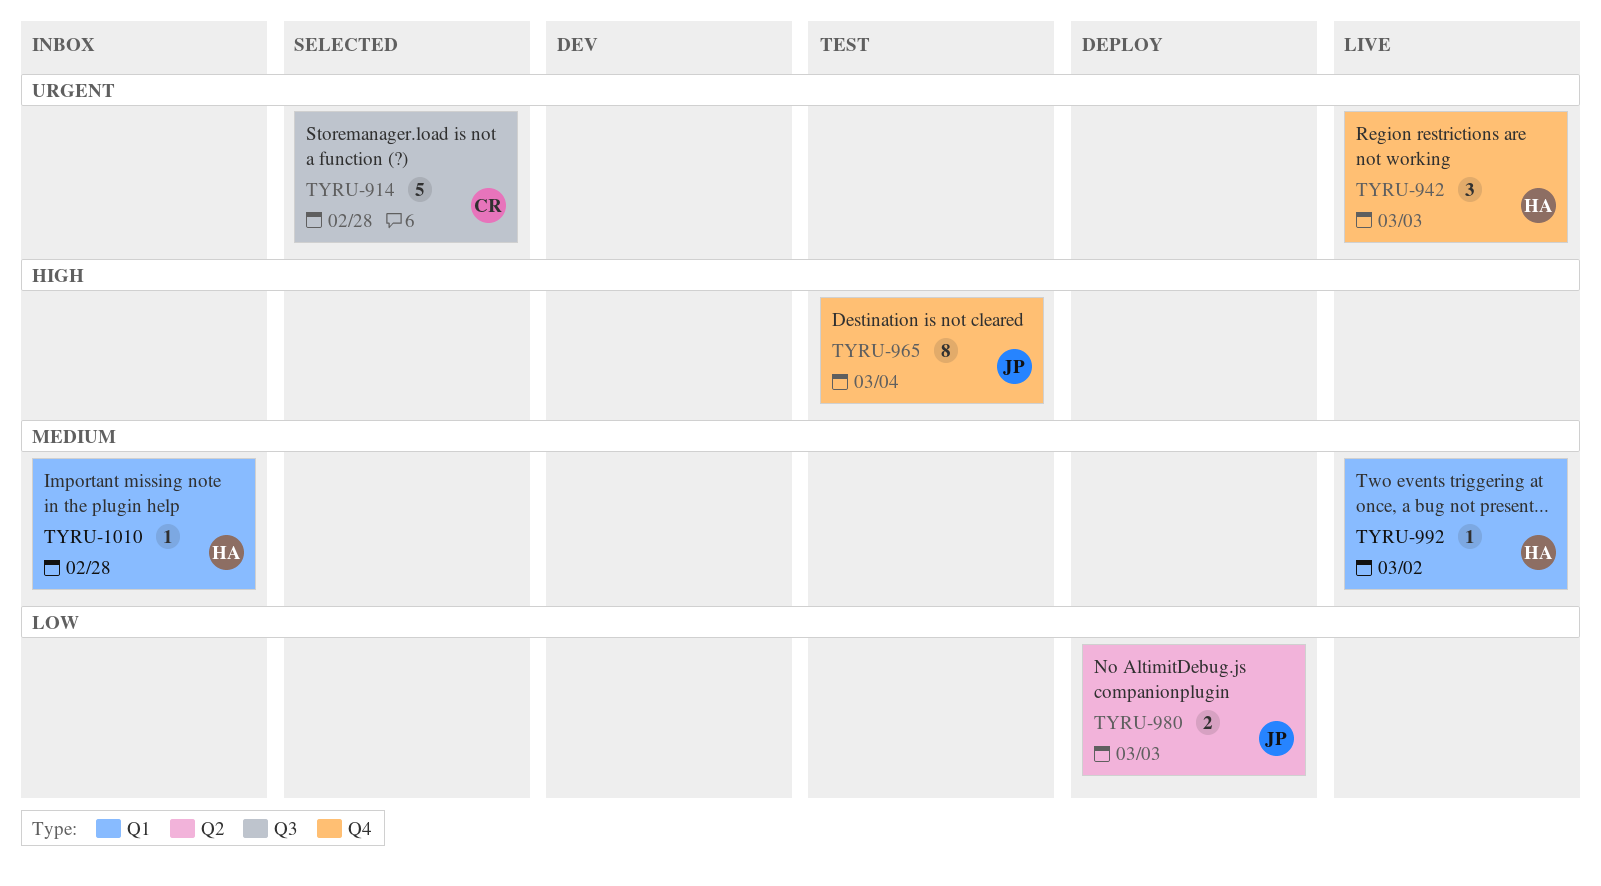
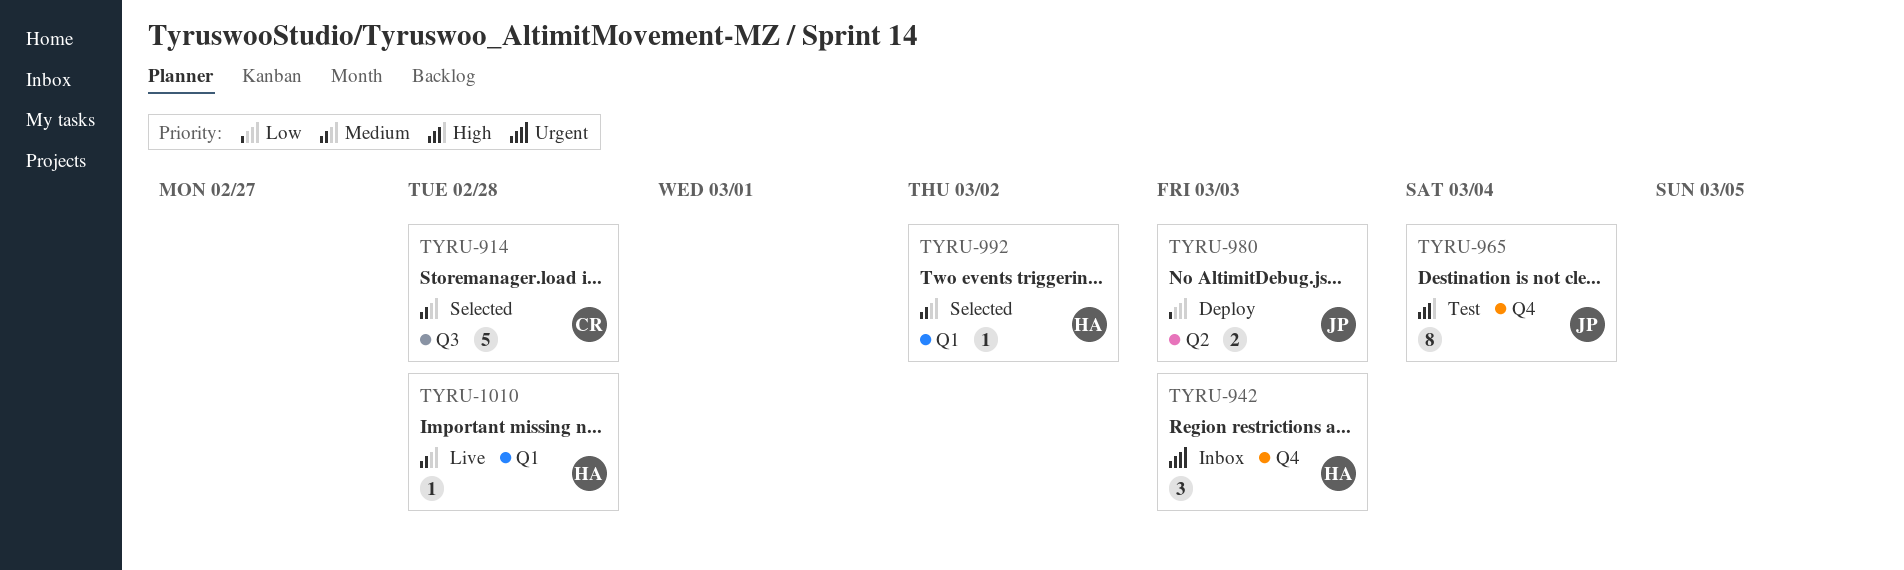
TYRU-914, priority: Urgent -> Medium
TYRU-942, status: Live -> Inbox
TYRU-992, status: Live -> Selected
TYRU-1010, status: Inbox -> Live

